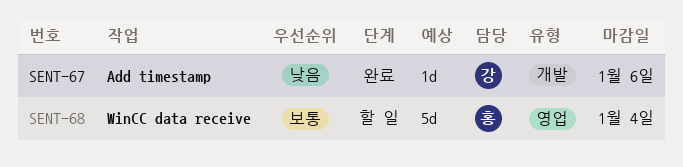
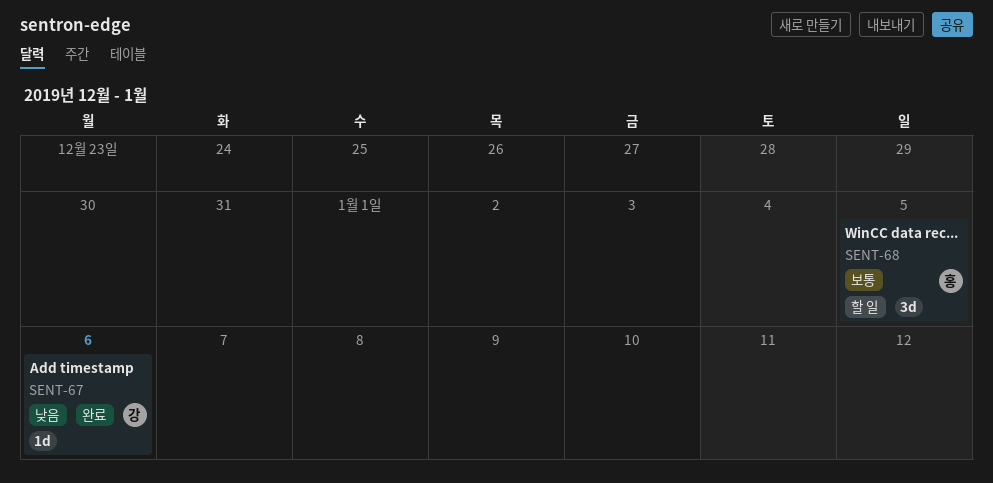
SENT-68, estimate: 5d -> 3d
SENT-68, due: Jan 4 -> Jan 5

